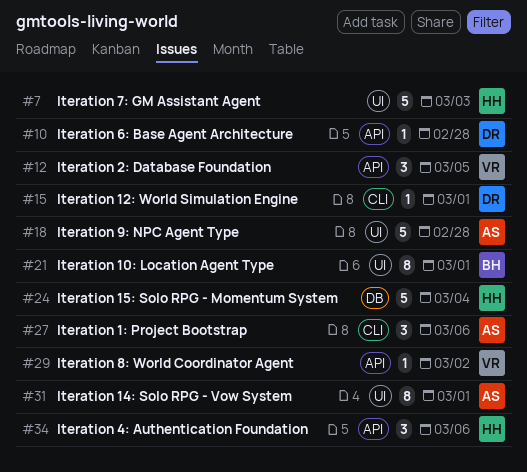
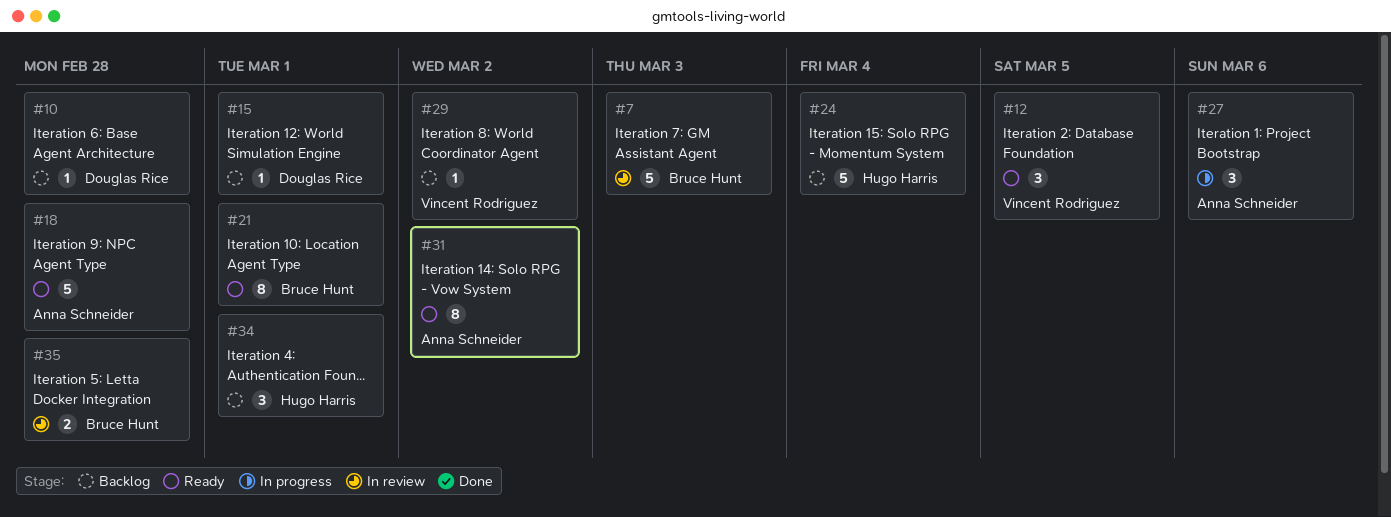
#7, owner: Hugo Harris -> Bruce Hunt
#31, due: Mar 1 -> Mar 2
#34, due: Mar 6 -> Mar 1
#35: none -> present

